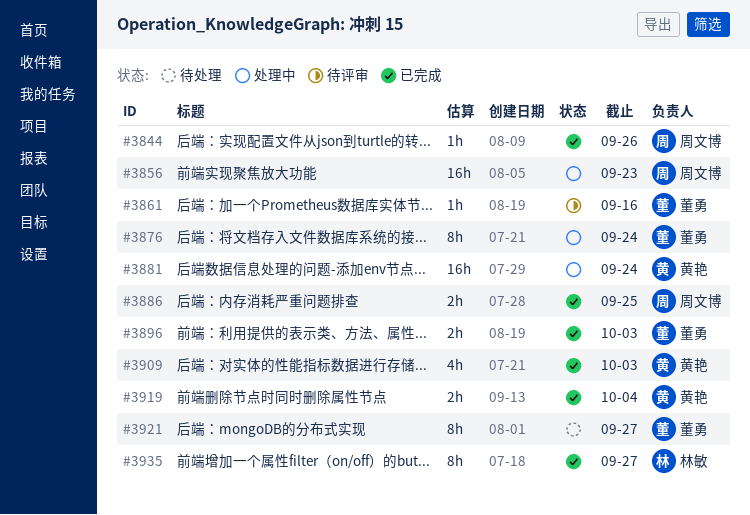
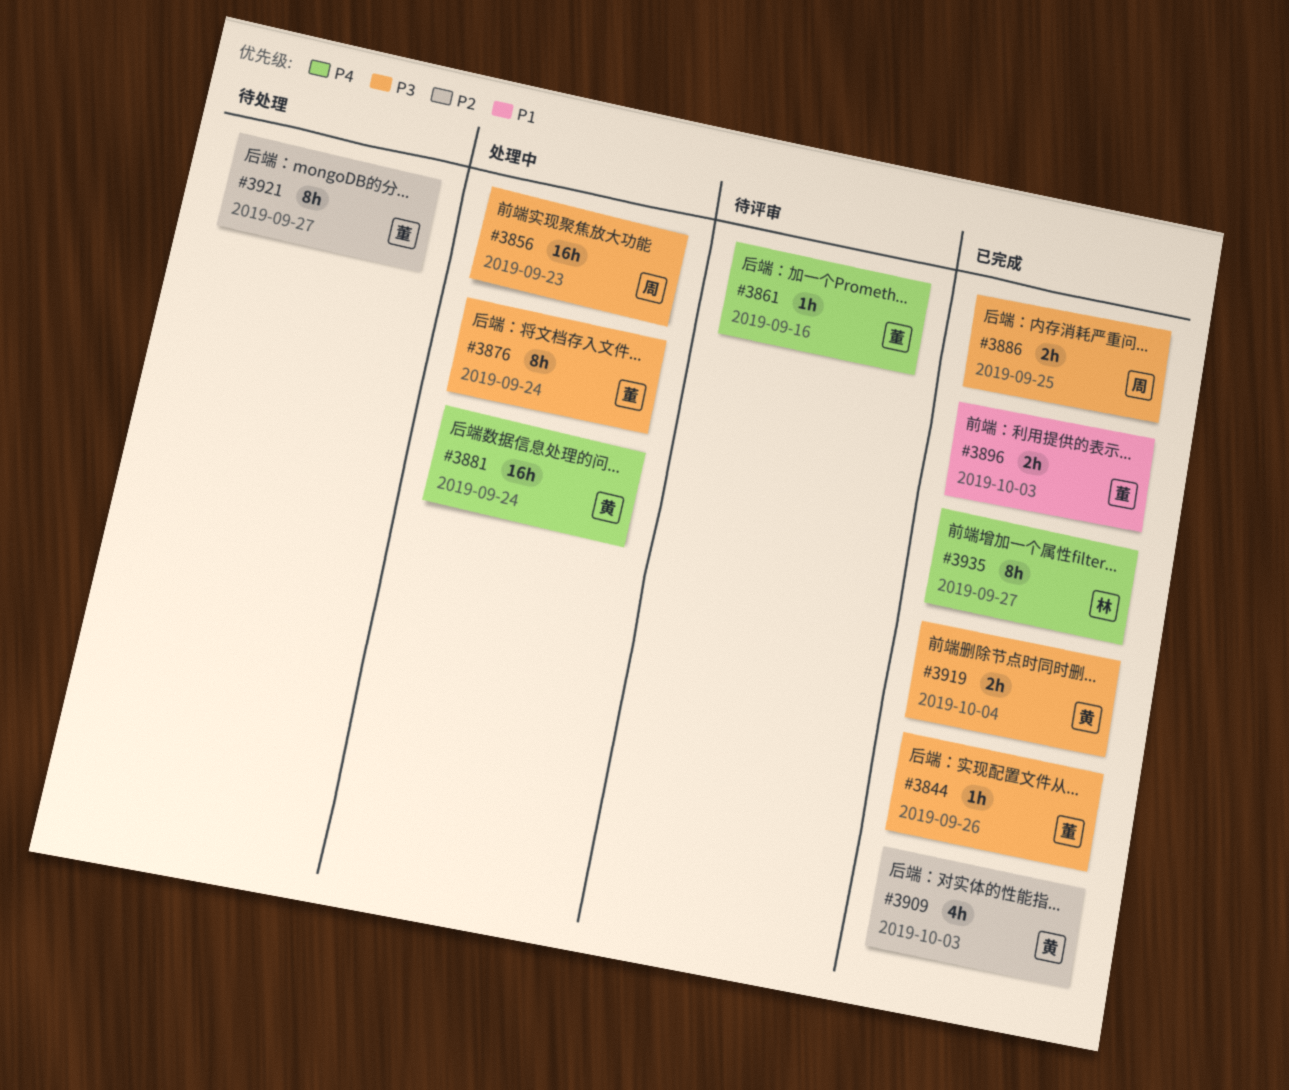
#3844, owner: 周文博 -> 董勇

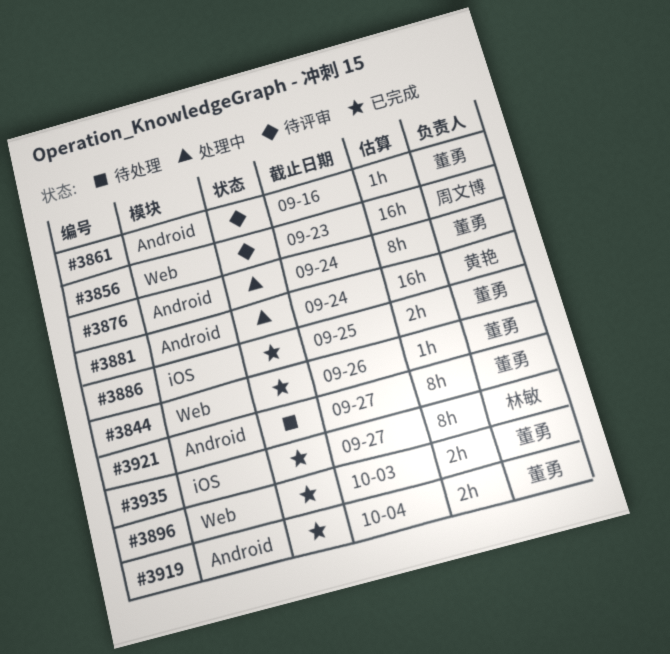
#3856, status: 处理中 -> 待评审
#3886, owner: 周文博 -> 董勇
#3909: present -> none
#3919, owner: 黄艳 -> 董勇

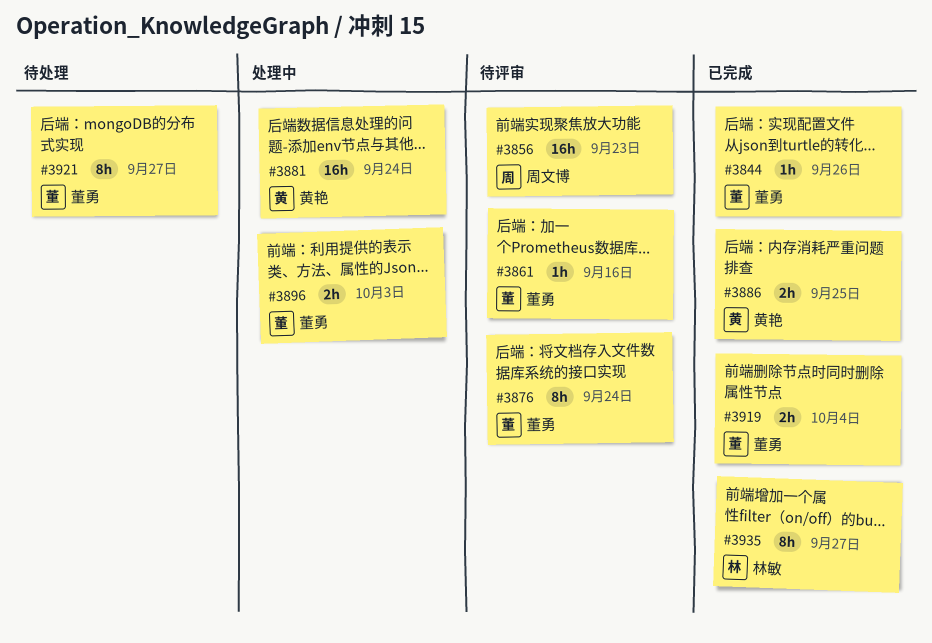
#3876, status: 处理中 -> 待评审
#3886, owner: 董勇 -> 黄艳
#3896, status: 已完成 -> 处理中

